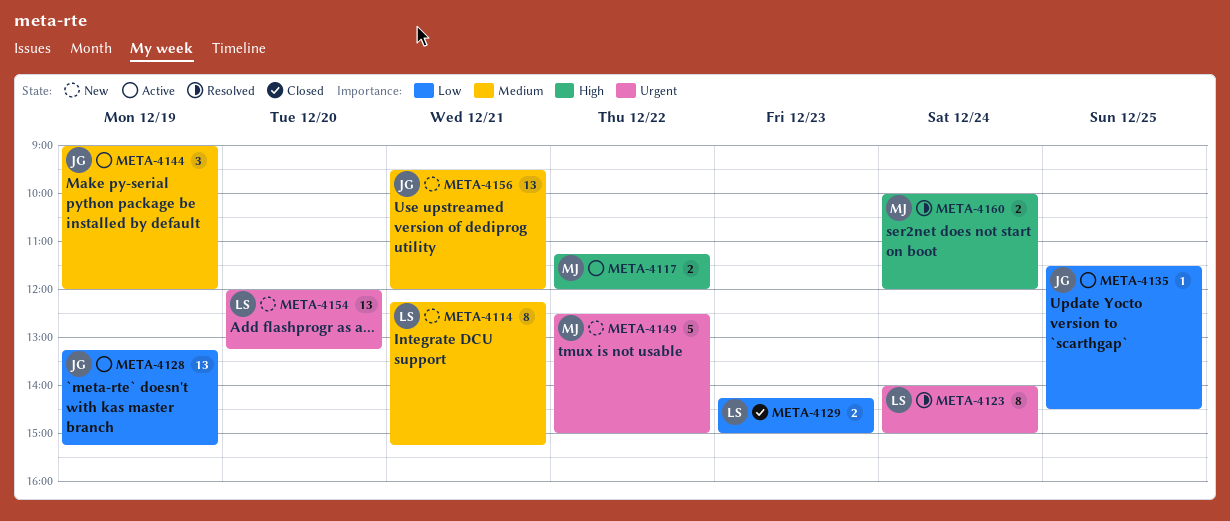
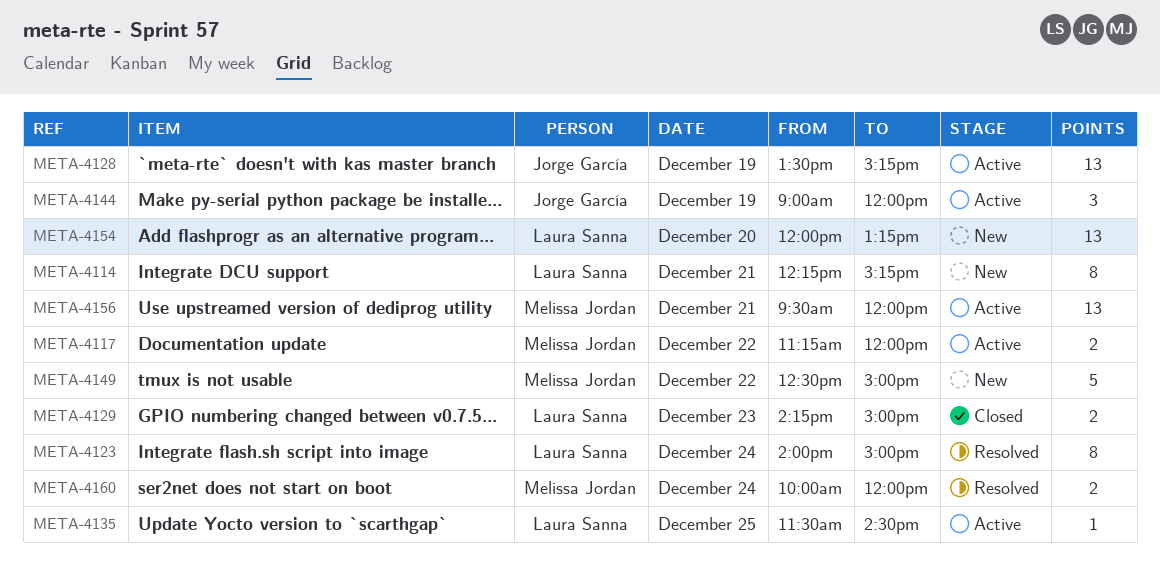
META-4128, begins: 13:15 -> 13:30
META-4135, owner: Jorge García -> Laura Sanna
META-4156, status: New -> Active
META-4156, owner: Jorge García -> Melissa Jordan

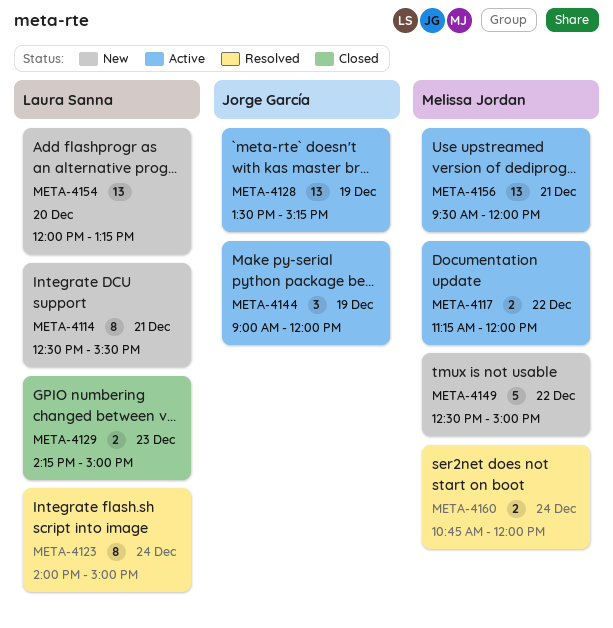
META-4114, begins: 12:15 -> 12:30
META-4114, ends: 15:15 -> 15:30
META-4135: present -> none
META-4160, begins: 10:00 -> 10:45

